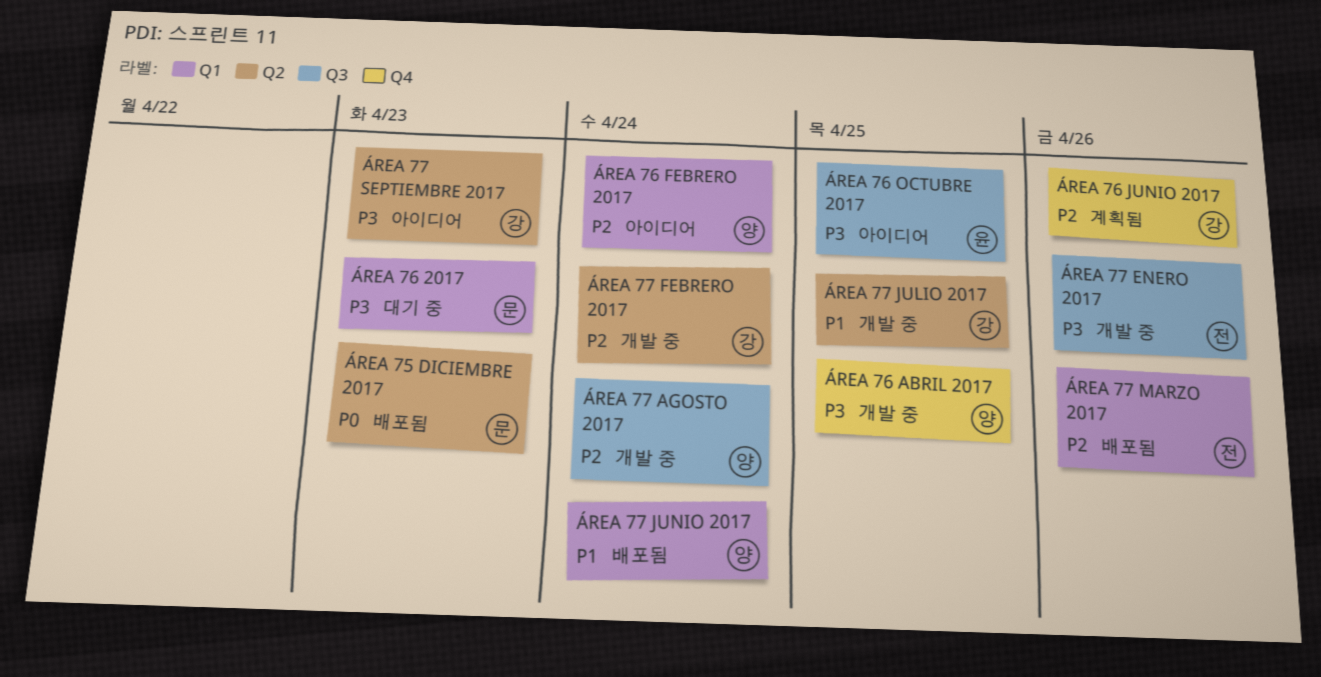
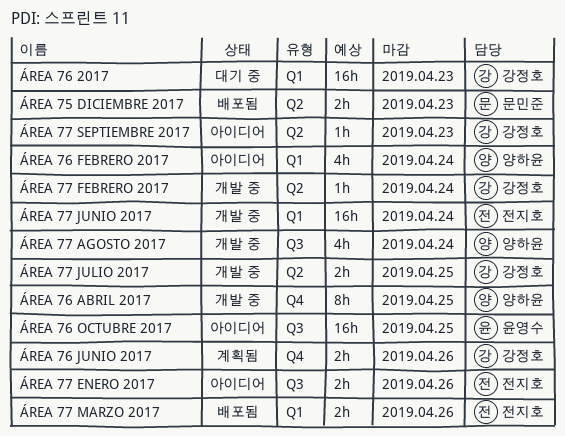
ÁREA 76 2017, owner: 문민준 -> 강정호
ÁREA 77 ENERO 2017, status: 개발 중 -> 아이디어
ÁREA 77 JUNIO 2017, status: 배포됨 -> 개발 중
ÁREA 77 JUNIO 2017, owner: 양하윤 -> 전지호

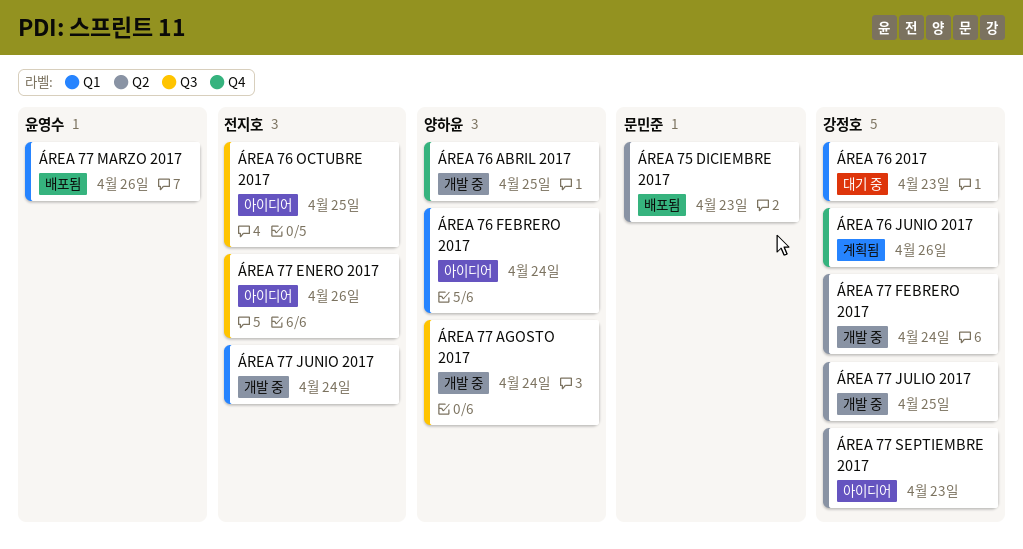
ÁREA 76 OCTUBRE 2017, owner: 윤영수 -> 전지호
ÁREA 77 MARZO 2017, owner: 전지호 -> 윤영수

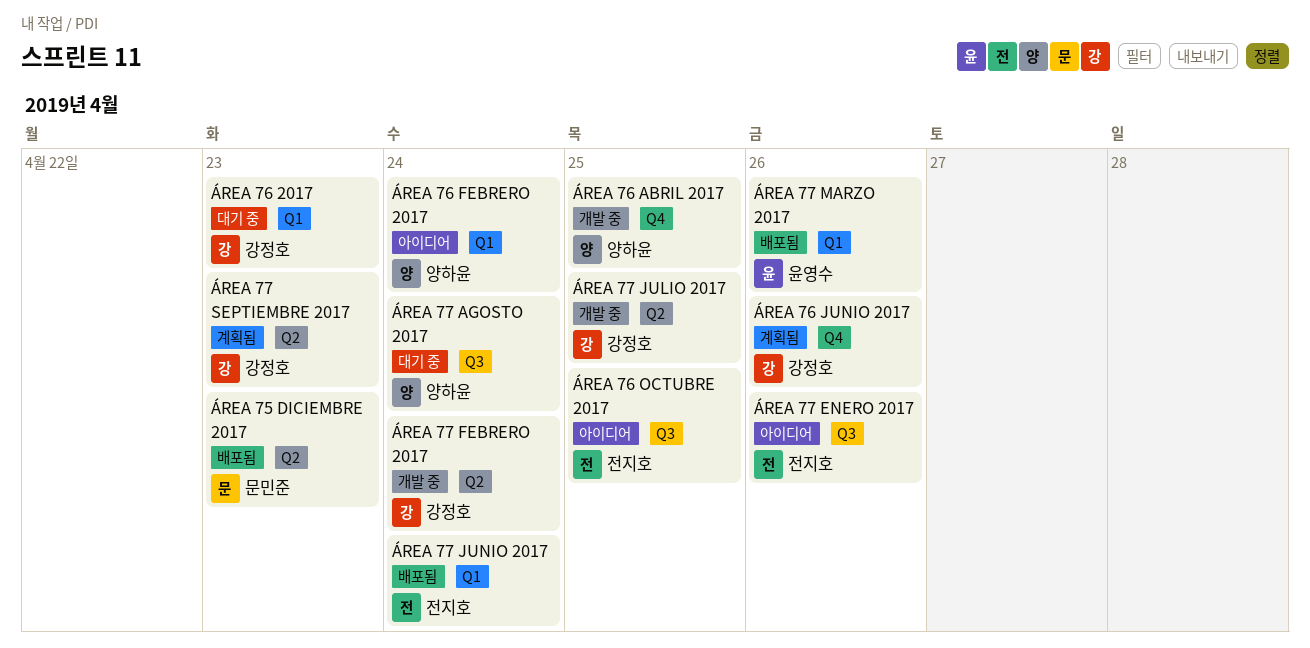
ÁREA 77 AGOSTO 2017, status: 개발 중 -> 대기 중
ÁREA 77 JUNIO 2017, status: 개발 중 -> 배포됨
ÁREA 77 SEPTIEMBRE 2017, status: 아이디어 -> 계획됨

